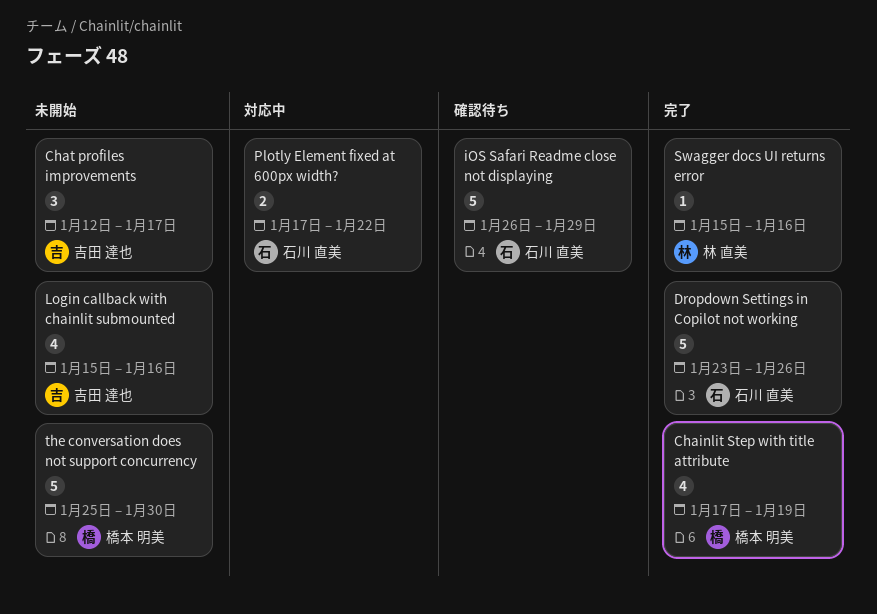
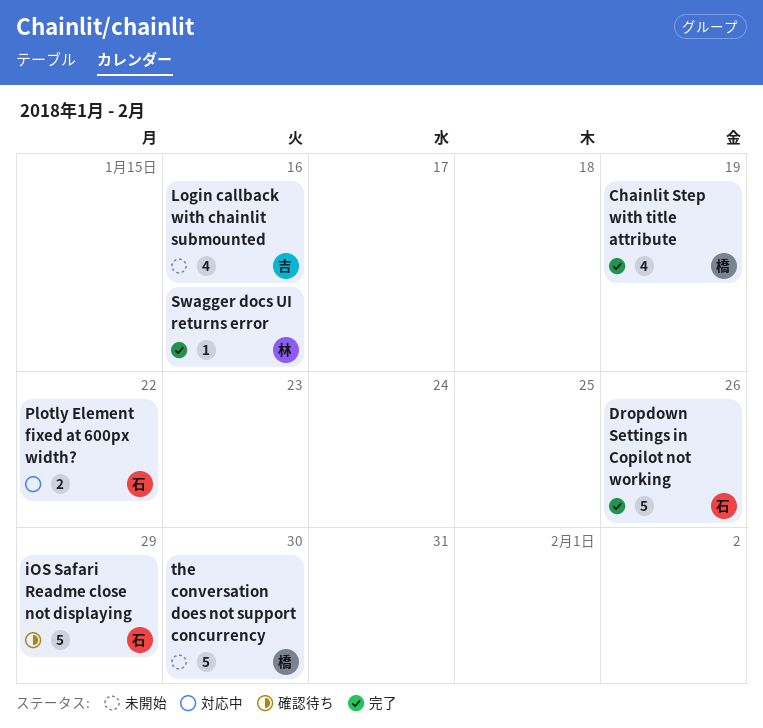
Chat profiles improvements: present -> none

